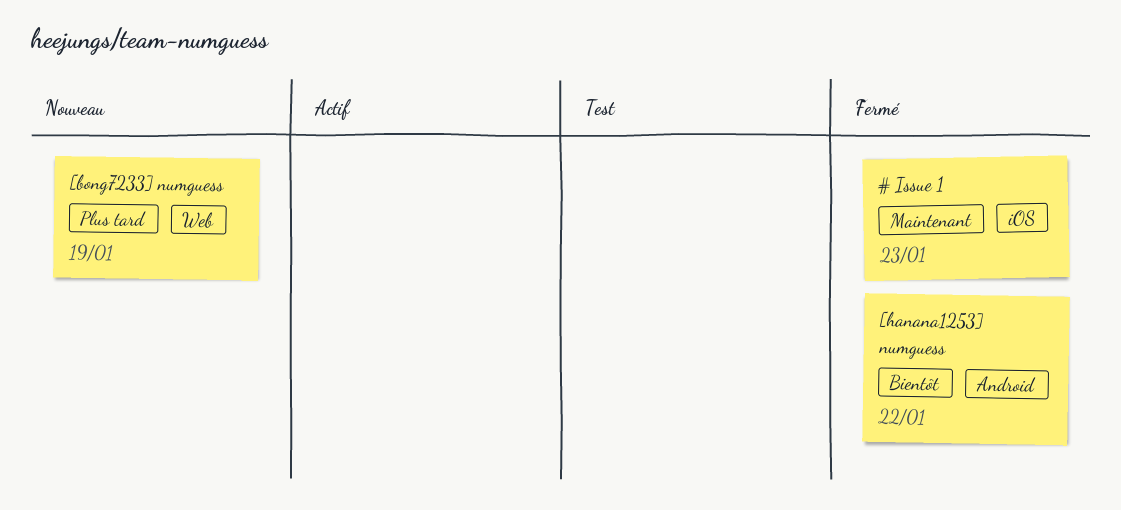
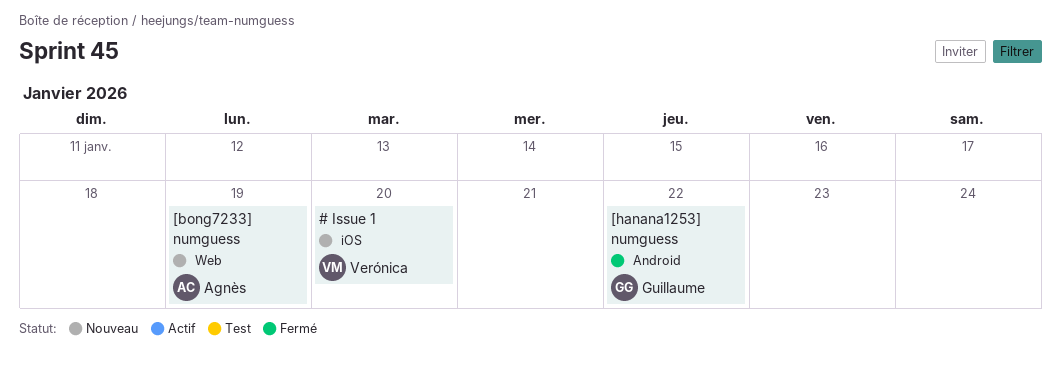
# Issue 1, status: Fermé -> Nouveau
# Issue 1, due: Jan 23 -> Jan 20

